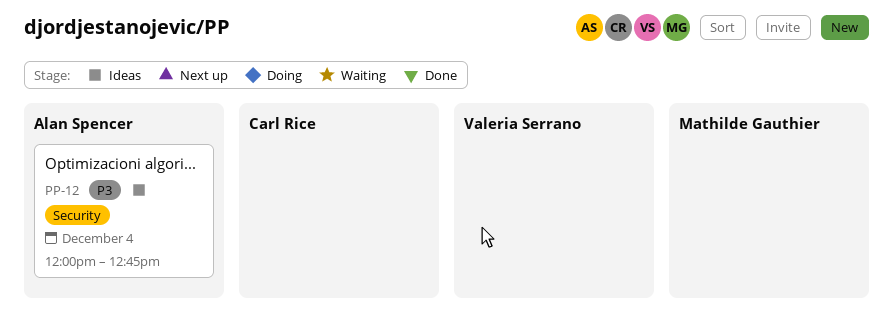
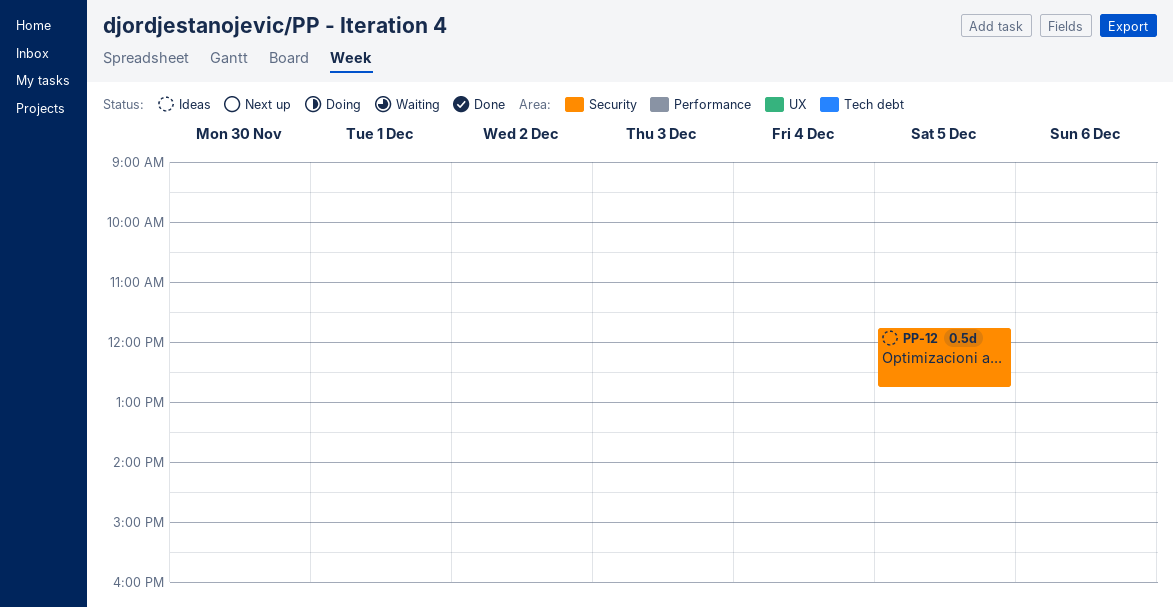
PP-12, day: Dec 4 -> Dec 5
PP-12, begins: 12:00 -> 11:45

